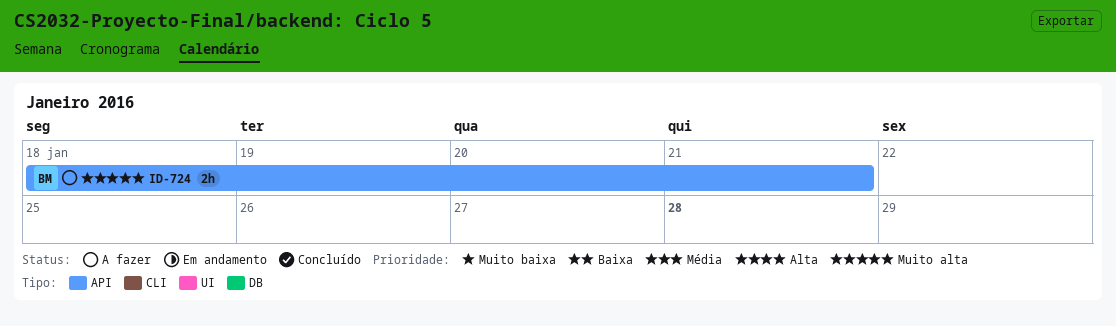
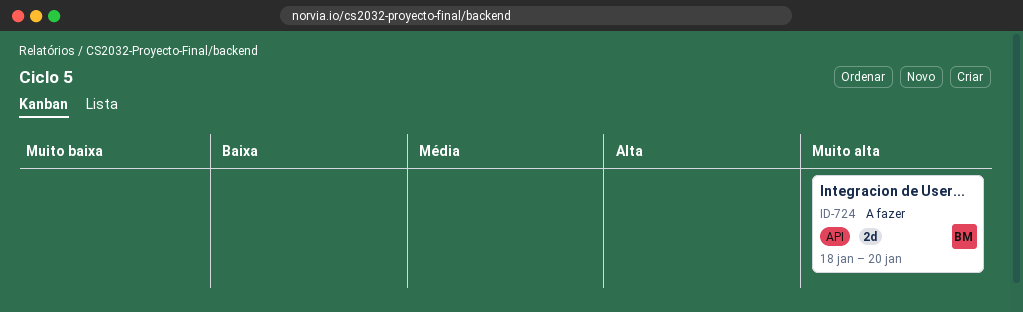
ID-724, estimate: 2h -> 2d
ID-724, due: Jan 21 -> Jan 20

